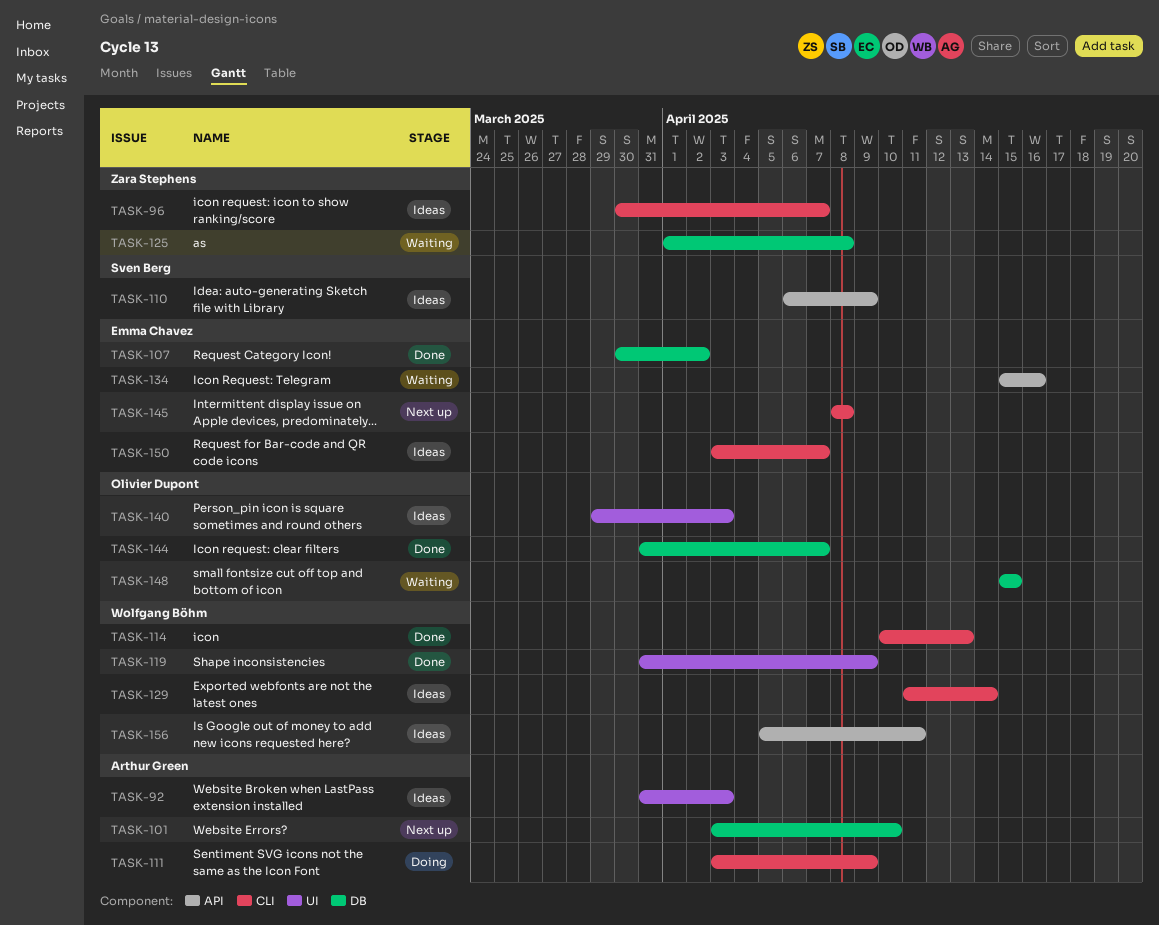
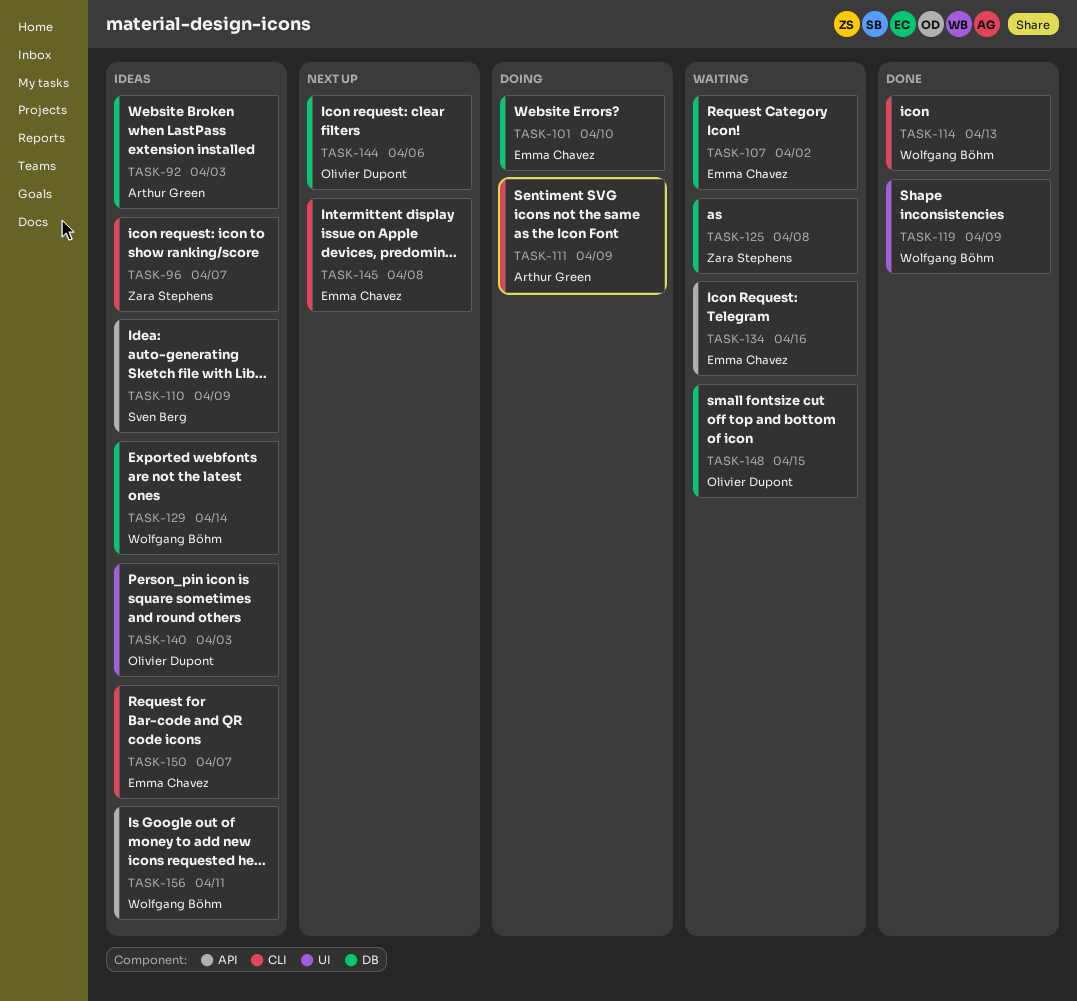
TASK-92, label: UI -> DB
TASK-101, status: Next up -> Doing
TASK-101, owner: Arthur Green -> Emma Chavez
TASK-107, status: Done -> Waiting
TASK-129, label: CLI -> DB
TASK-144, status: Done -> Next up
TASK-144, due: Apr 7 -> Apr 6

